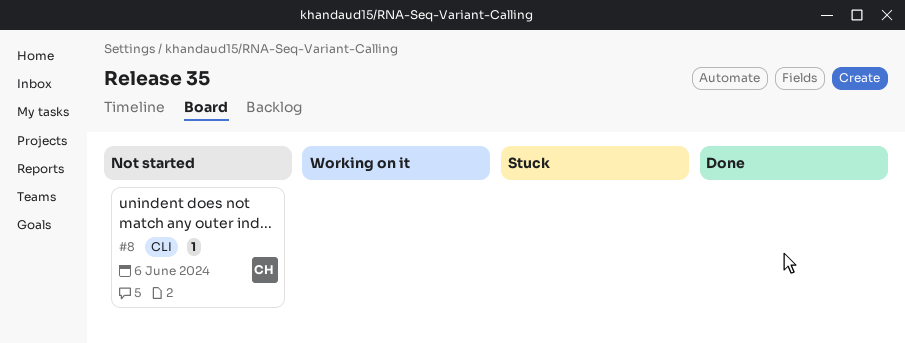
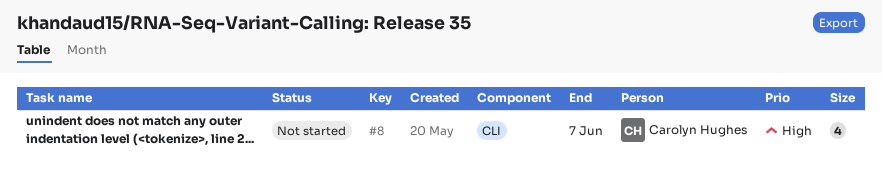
#8, estimate: 1 -> 4
#8, due: Jun 6 -> Jun 7

